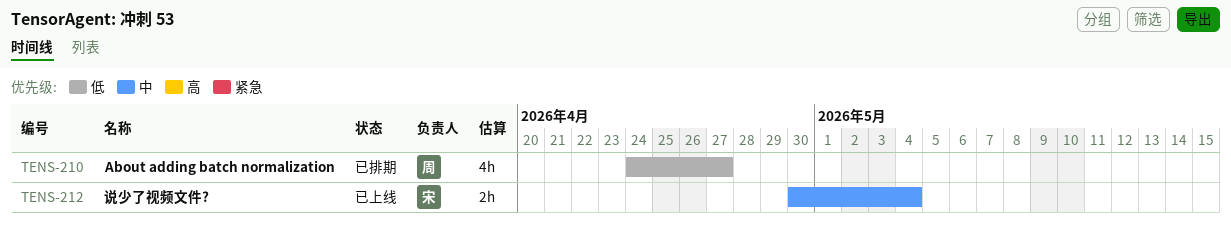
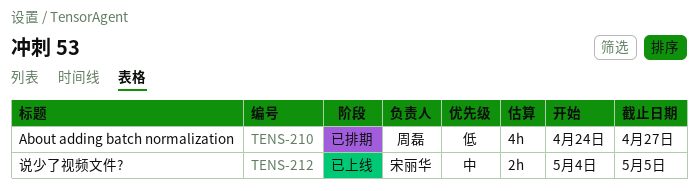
TENS-212, start: Apr 30 -> May 4
TENS-212, due: May 4 -> May 5

